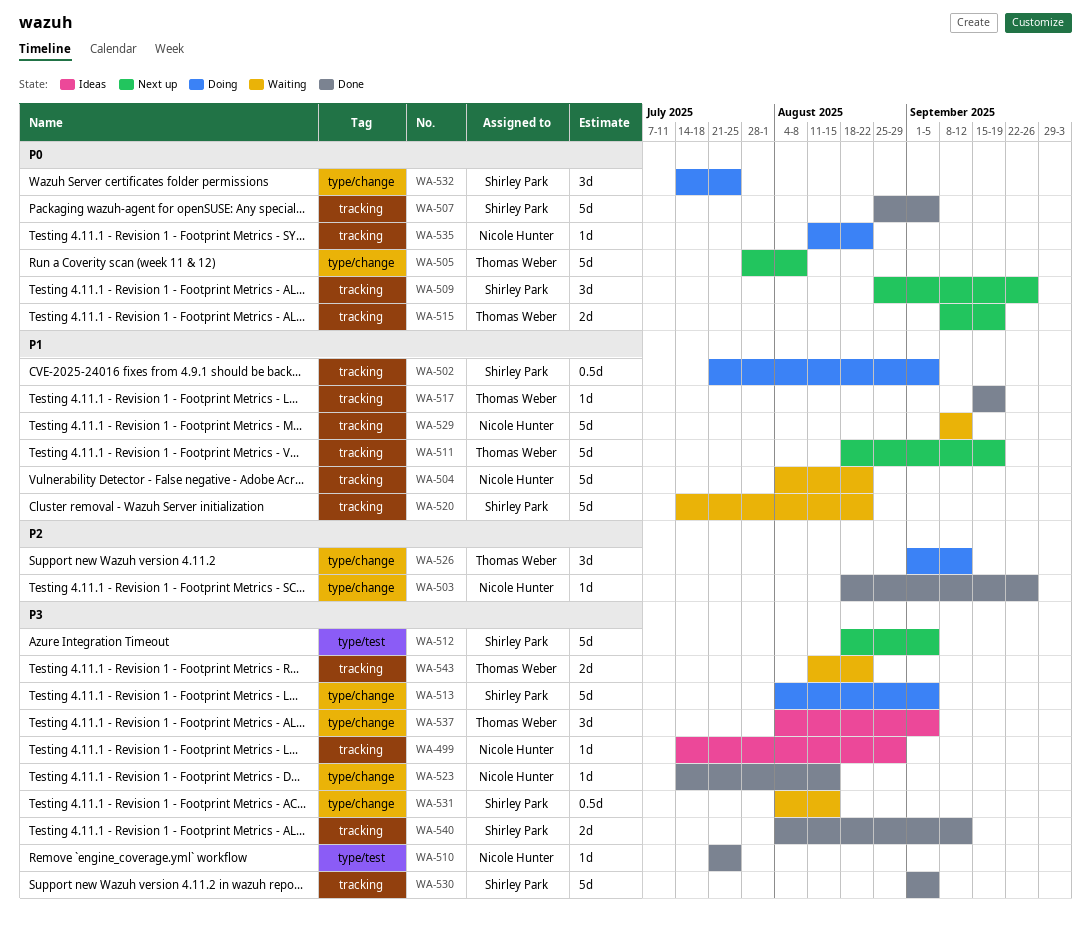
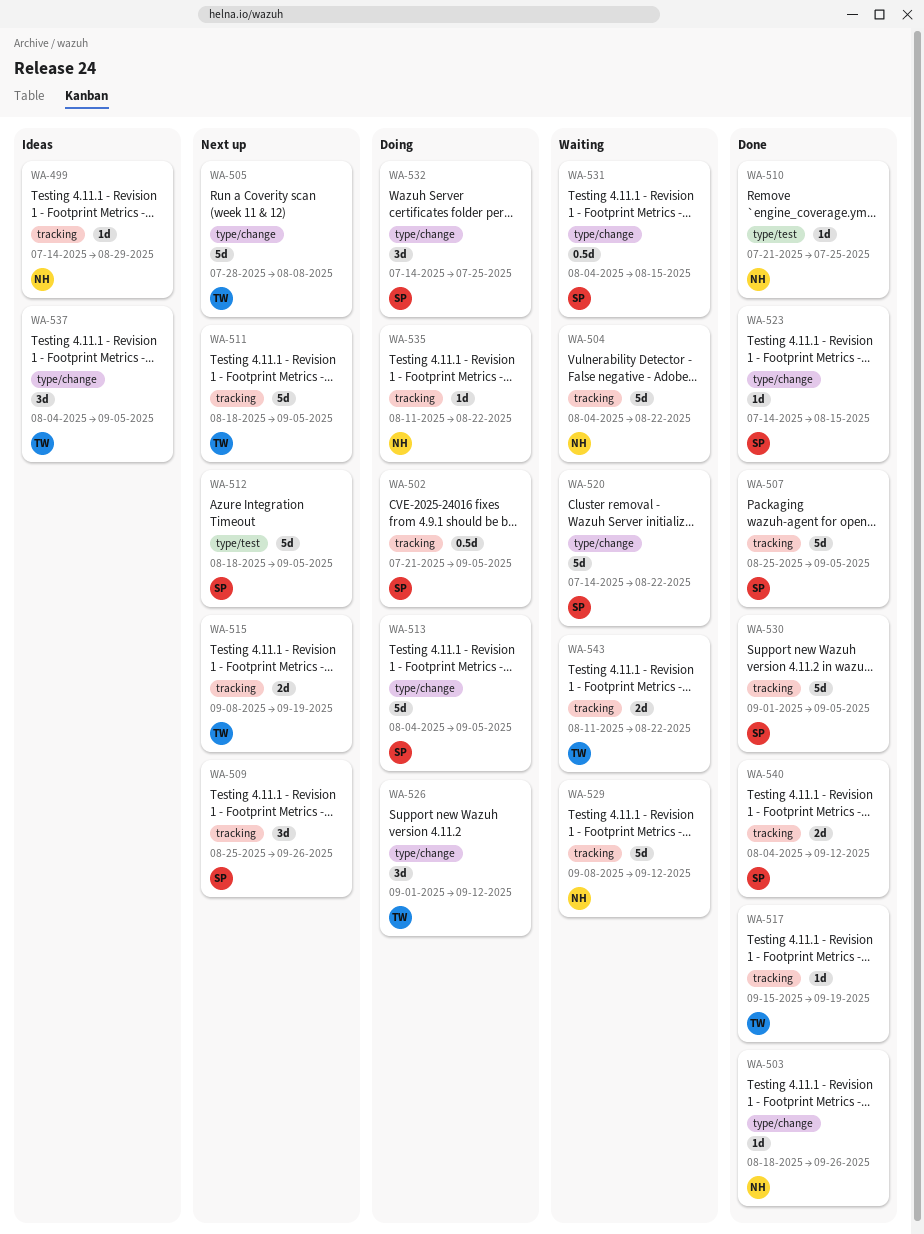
WA-511, due: Sep 19 -> Sep 5
WA-520, label: tracking -> type/change
WA-523, owner: Nicole Hunter -> Shirley Park

